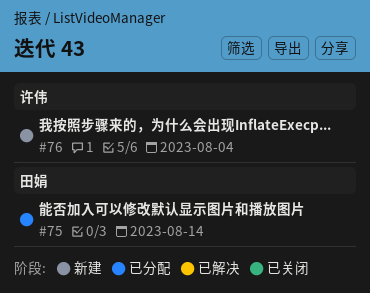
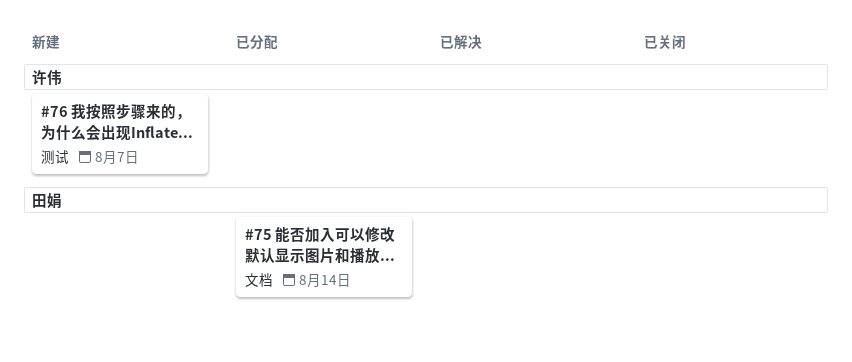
#76, due: Aug 4 -> Aug 7

